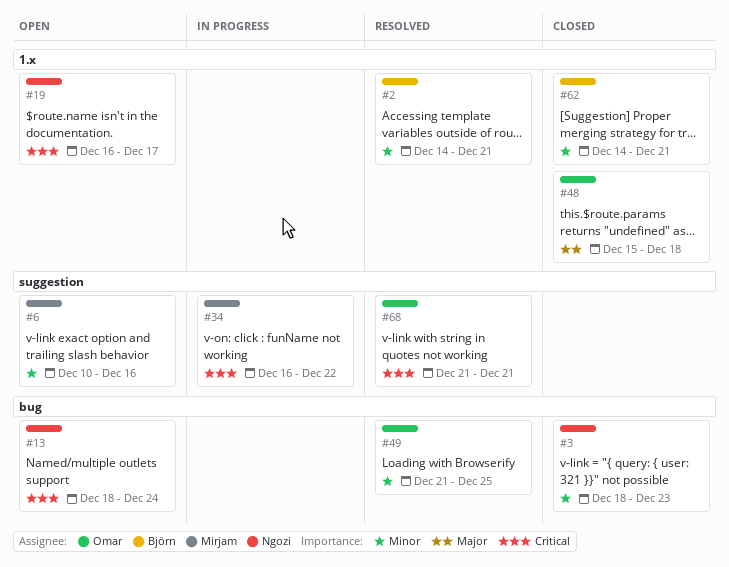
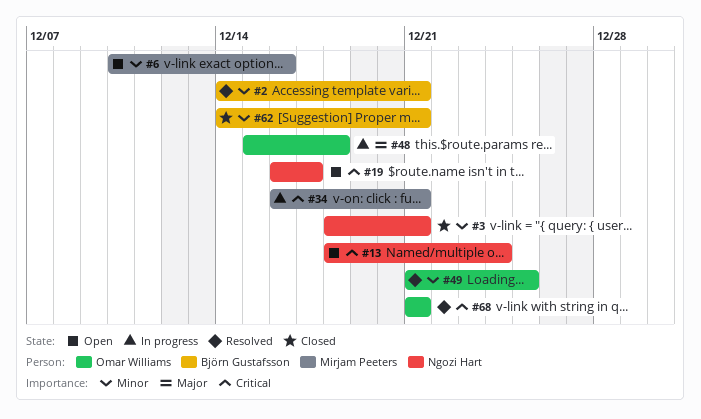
#3, due: Dec 23 -> Dec 21
#34, due: Dec 22 -> Dec 21
#48, status: Closed -> In progress

